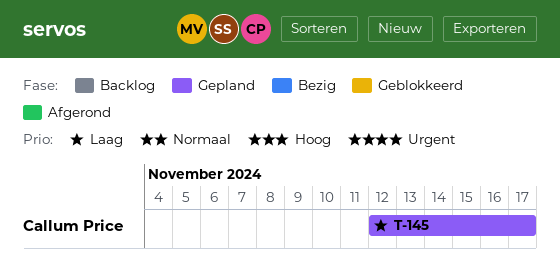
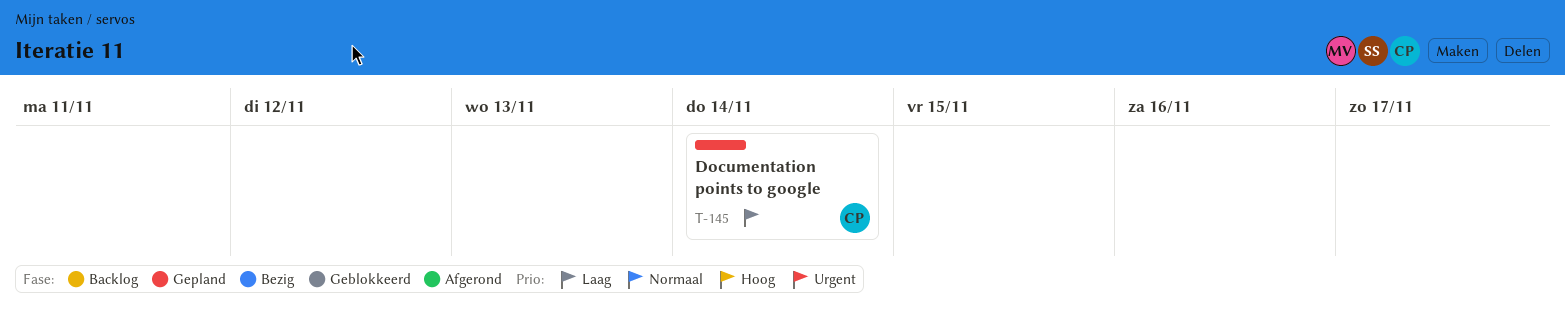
T-145, due: Nov 17 -> Nov 14

